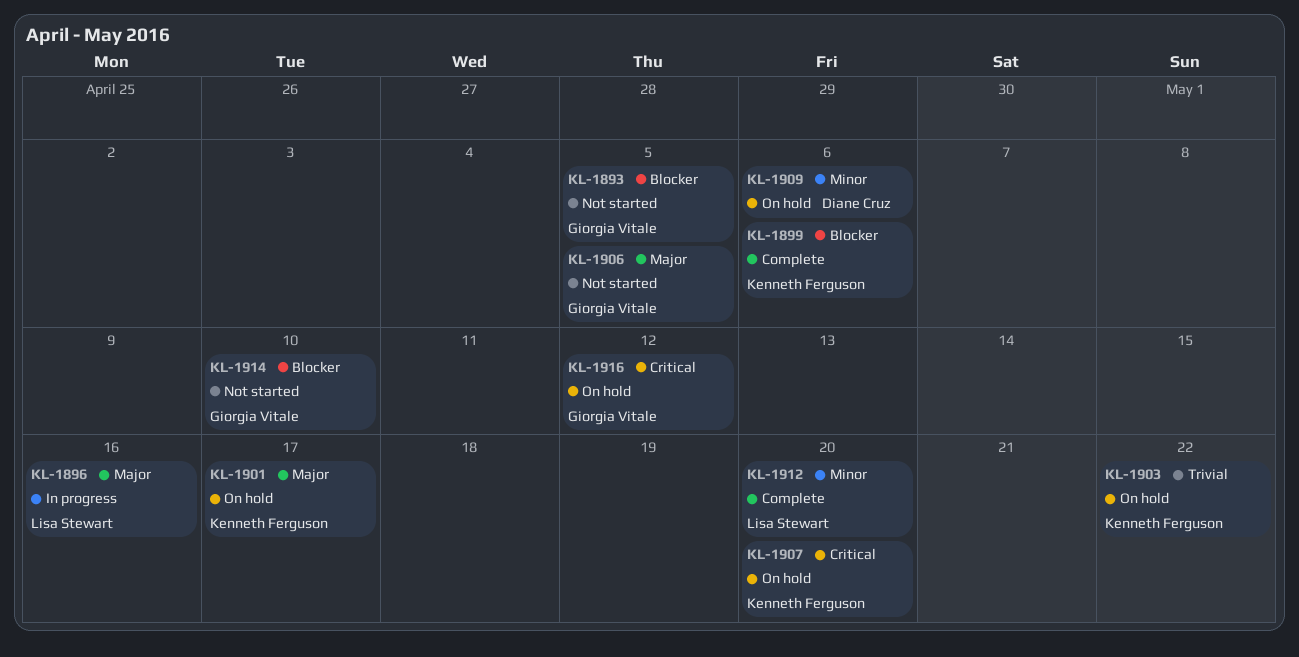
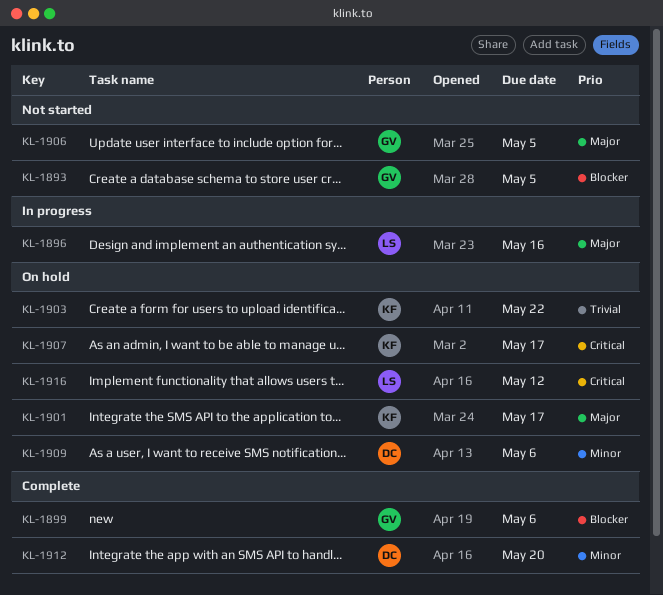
KL-1899, owner: Kenneth Ferguson -> Giorgia Vitale
KL-1907, due: May 20 -> May 17
KL-1912, owner: Lisa Stewart -> Diane Cruz
KL-1914: present -> none
KL-1916, owner: Giorgia Vitale -> Lisa Stewart

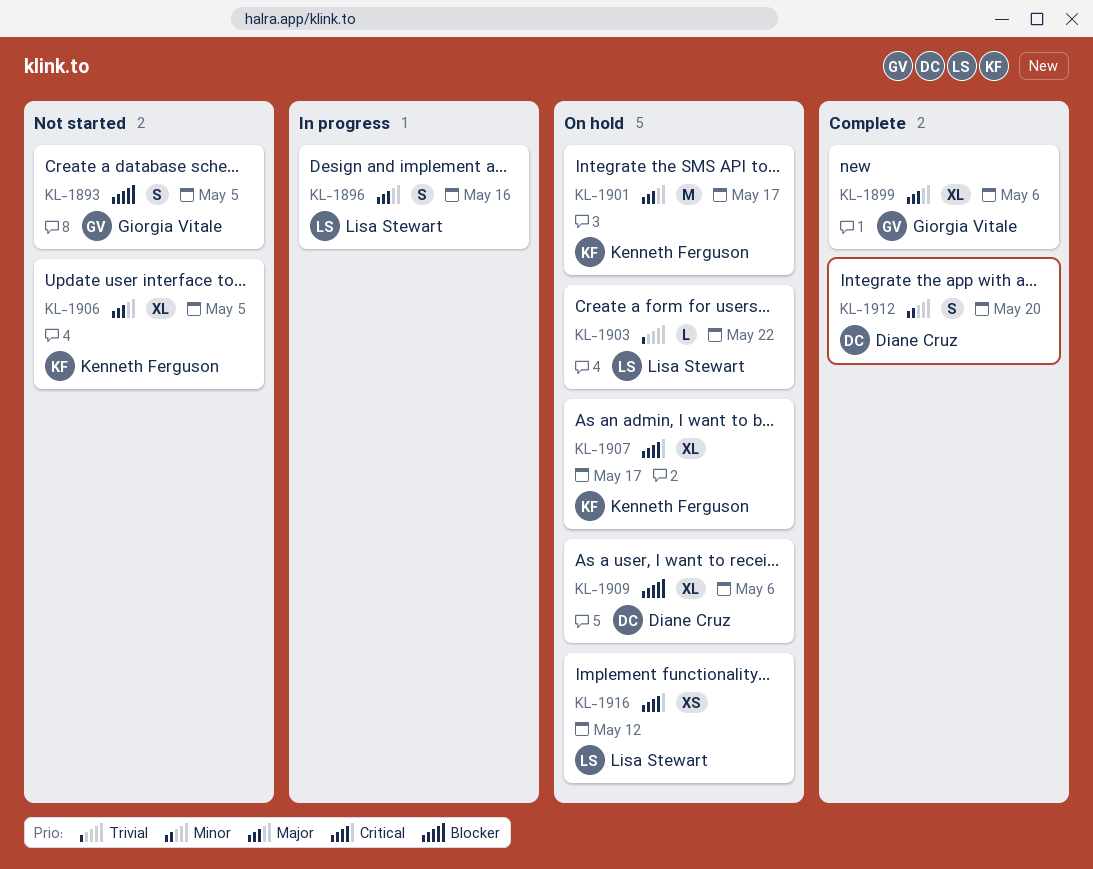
KL-1899, priority: Blocker -> Major
KL-1903, owner: Kenneth Ferguson -> Lisa Stewart
KL-1906, owner: Giorgia Vitale -> Kenneth Ferguson
KL-1909, priority: Minor -> Blocker

